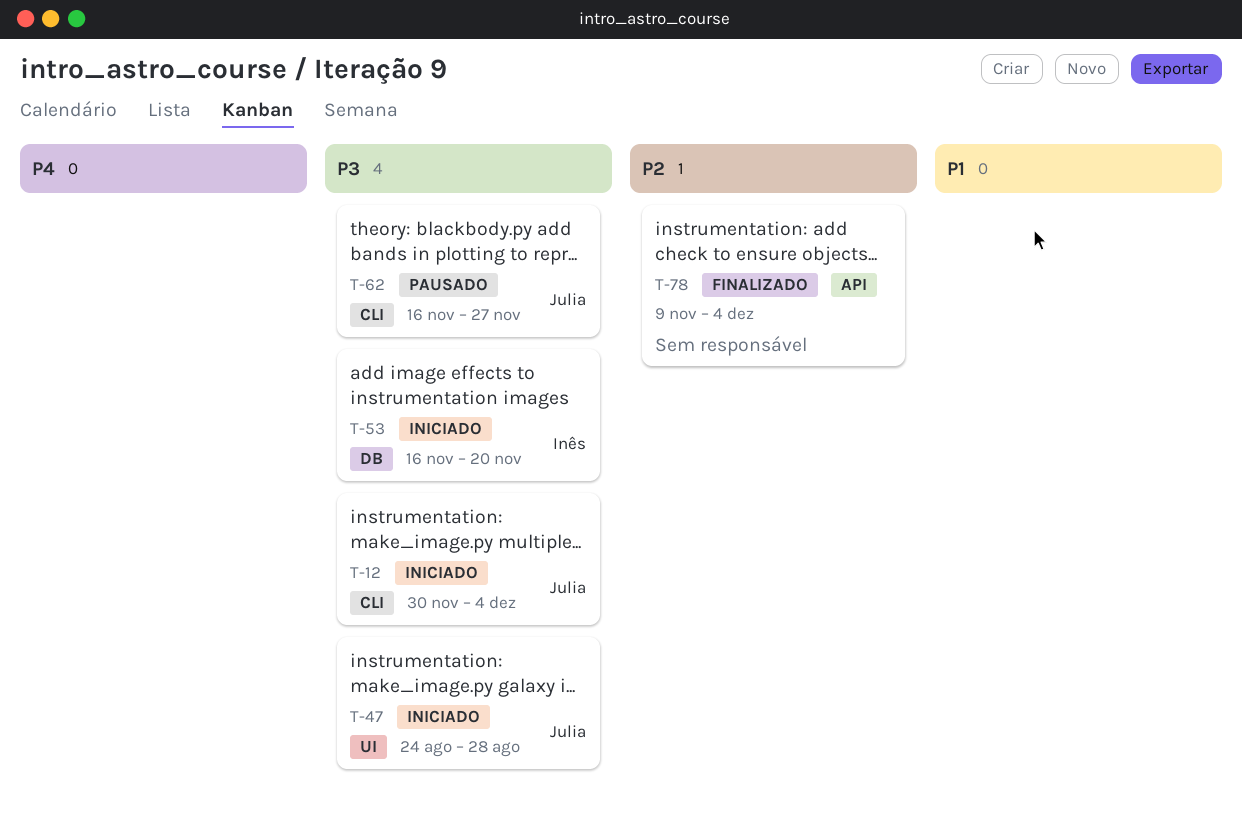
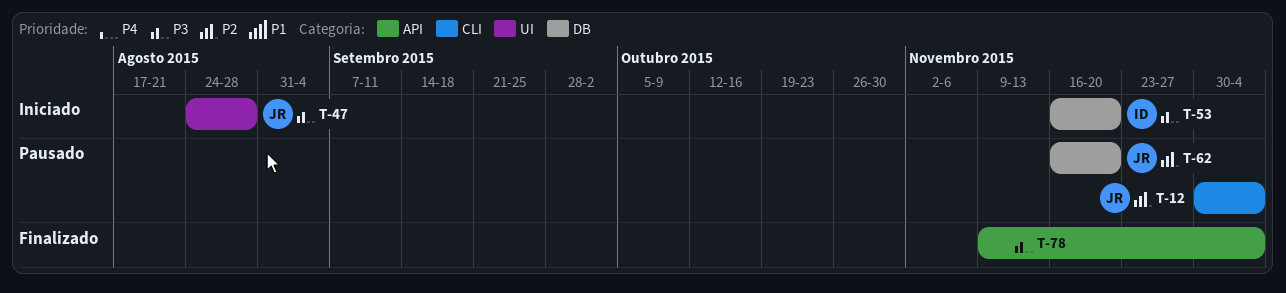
T-12, status: Iniciado -> Pausado
T-12, priority: P3 -> P2
T-62, priority: P3 -> P2
T-62, label: CLI -> DB
T-62, due: Nov 27 -> Nov 20
T-78, priority: P2 -> P3

